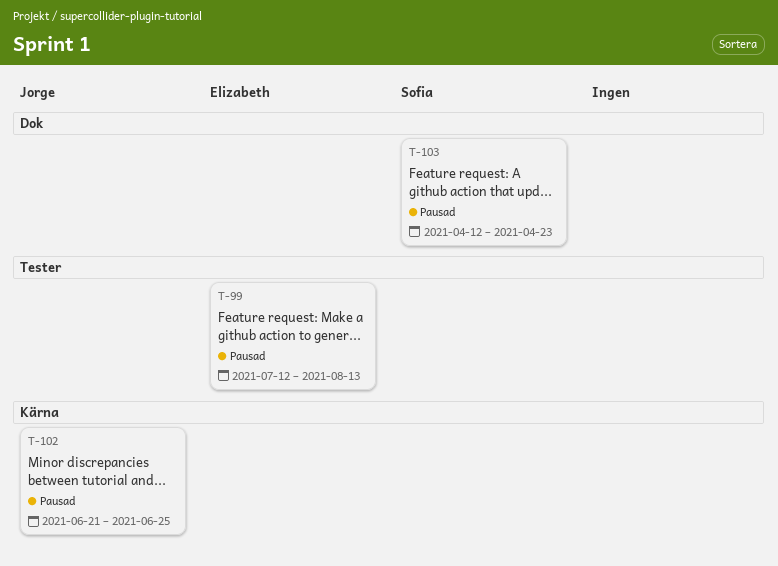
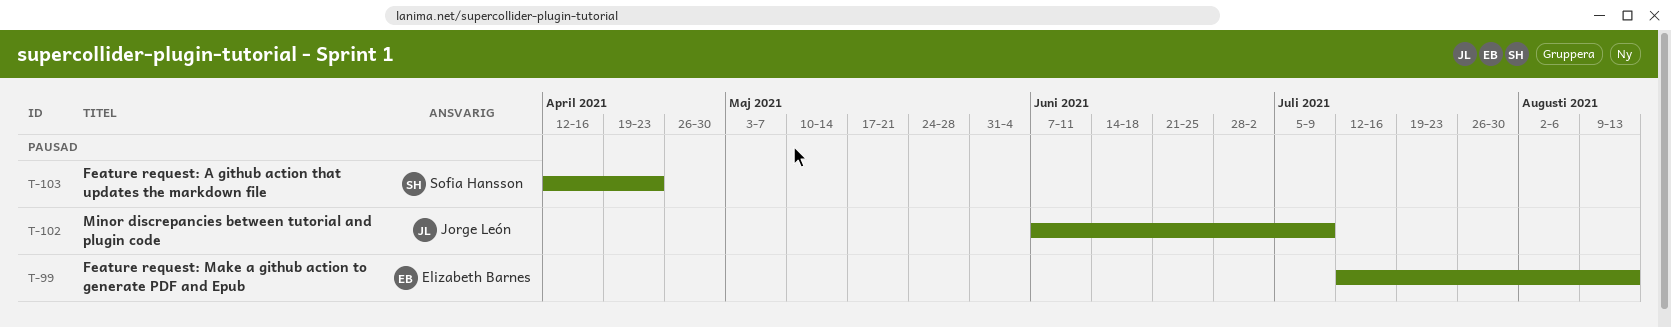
T-102, start: Jun 21 -> Jun 7
T-102, due: Jun 25 -> Jul 9

